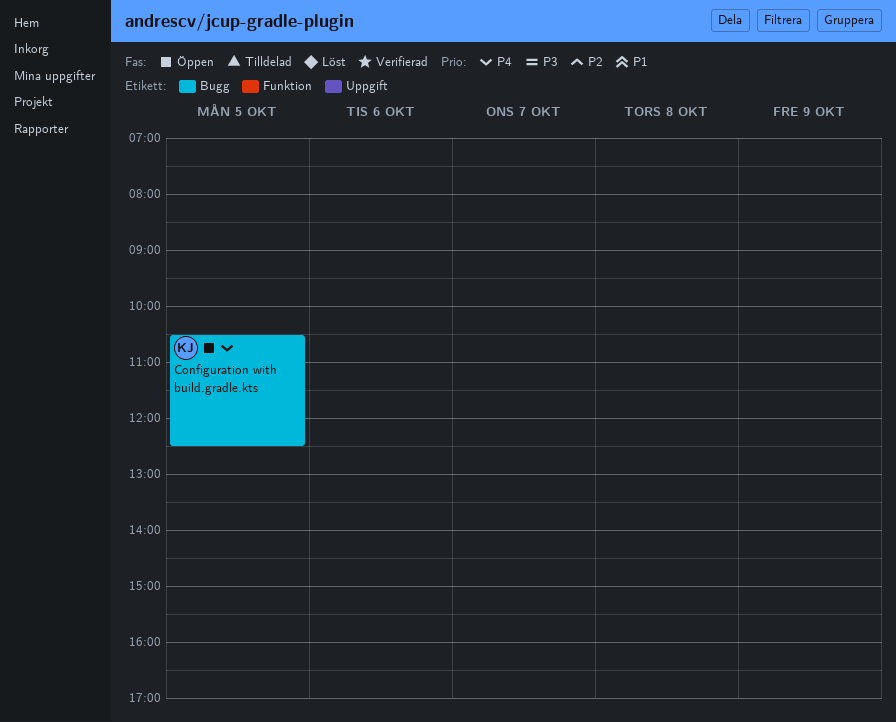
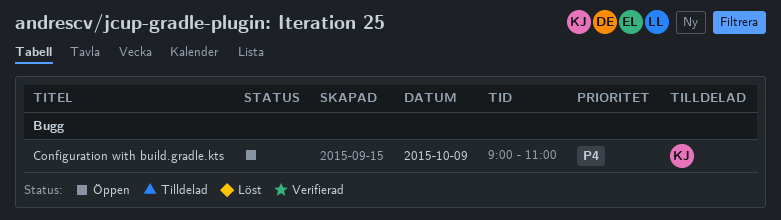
Configuration with build.gradle.kts, day: Oct 5 -> Oct 9
Configuration with build.gradle.kts, begins: 10:30 -> 09:00
Configuration with build.gradle.kts, ends: 12:30 -> 11:00

